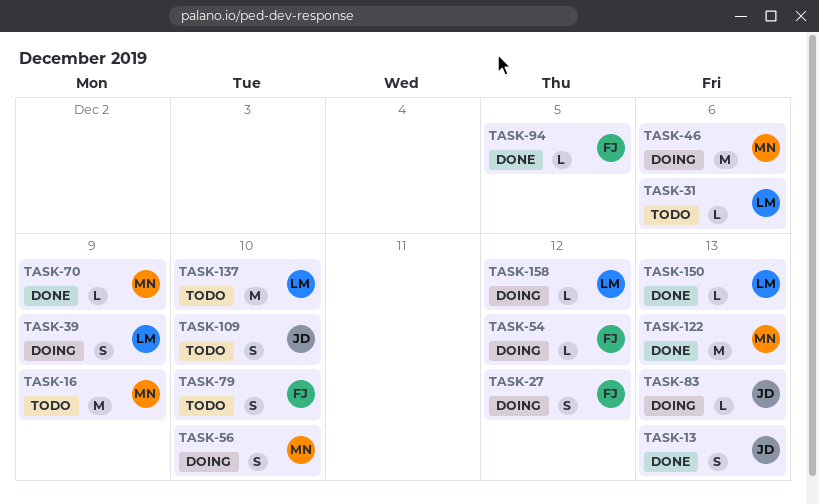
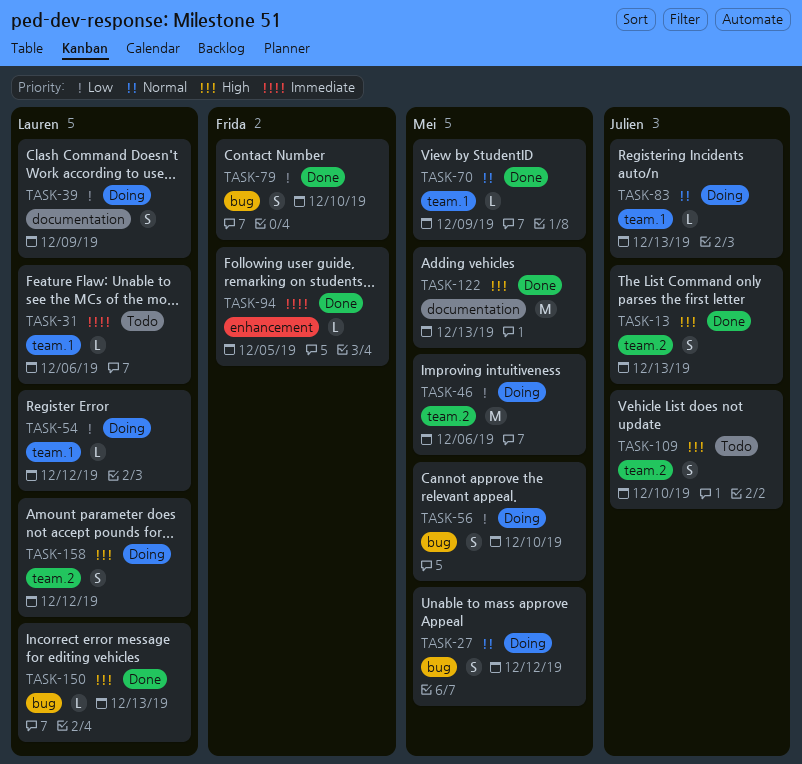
TASK-16: present -> none
TASK-27, owner: Frida -> Mei
TASK-54, owner: Frida -> Lauren
TASK-79, status: Todo -> Done
TASK-137: present -> none
TASK-158, estimate: L -> S

